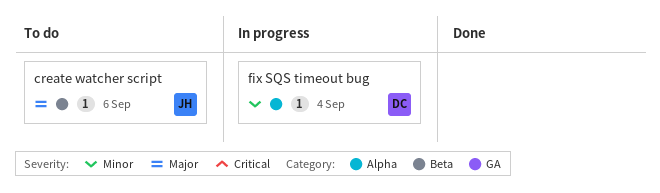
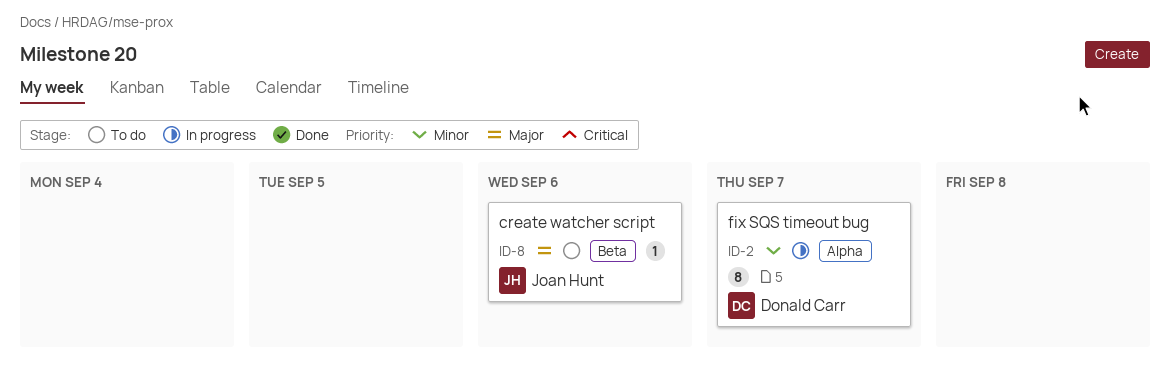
fix SQS timeout bug, estimate: 1 -> 8
fix SQS timeout bug, due: Sep 4 -> Sep 7

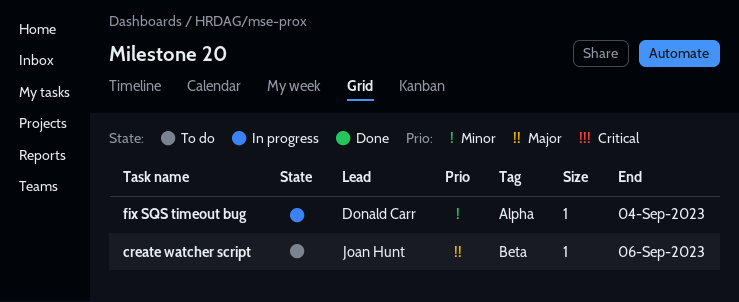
fix SQS timeout bug, estimate: 8 -> 1
fix SQS timeout bug, due: Sep 7 -> Sep 4

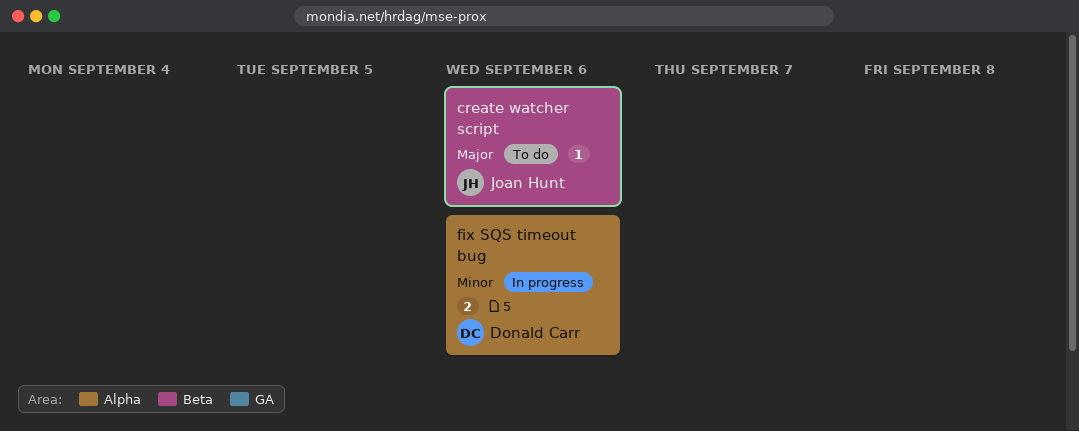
fix SQS timeout bug, estimate: 1 -> 2
fix SQS timeout bug, due: Sep 4 -> Sep 6

